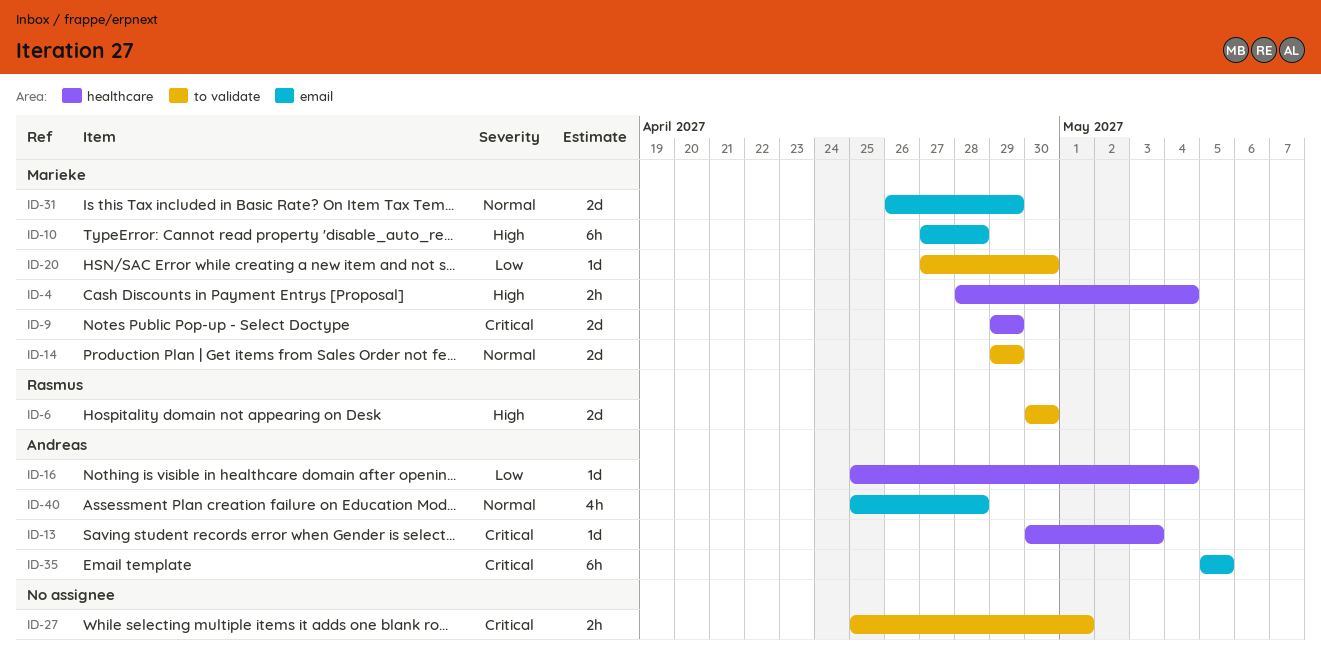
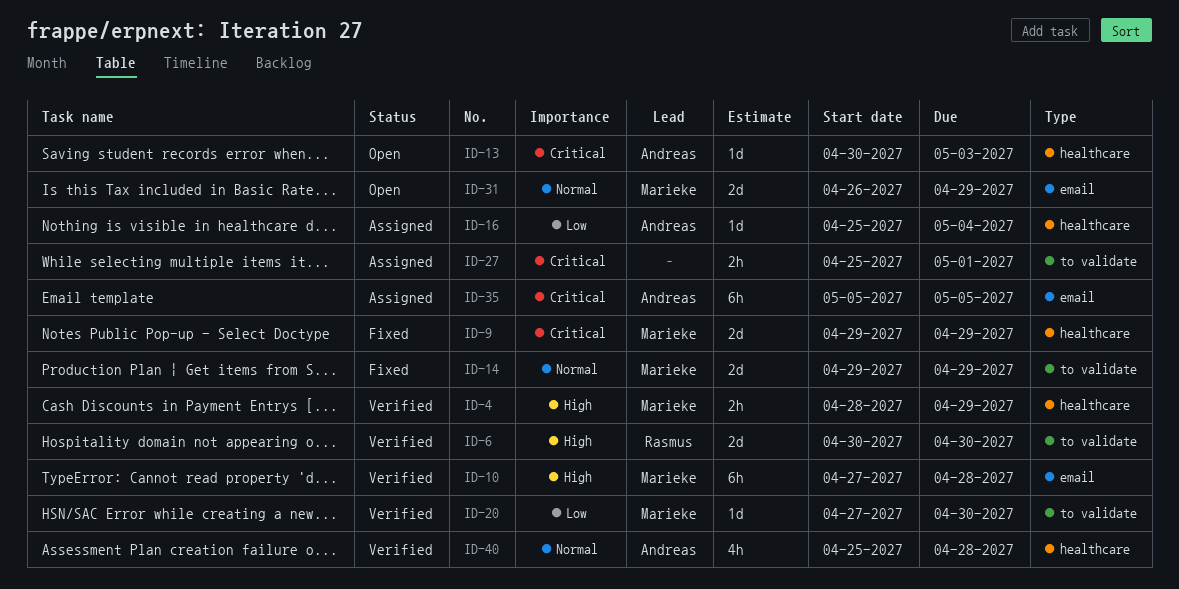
ID-4, due: May 4 -> Apr 29
ID-40, label: email -> healthcare

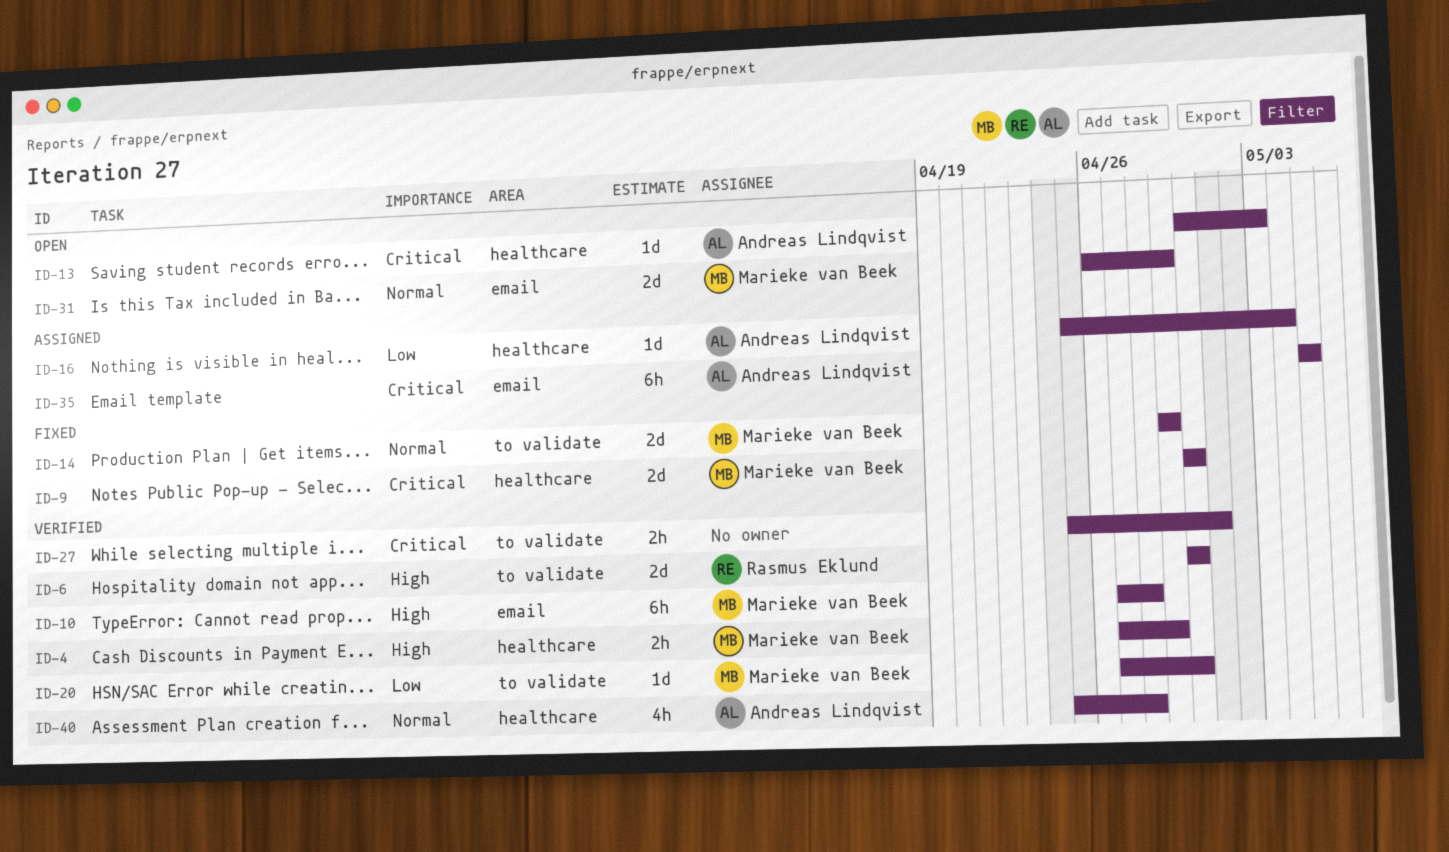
ID-4, start: Apr 28 -> Apr 27
ID-9, start: Apr 29 -> Apr 30
ID-9, due: Apr 29 -> Apr 30
ID-27, status: Assigned -> Verified

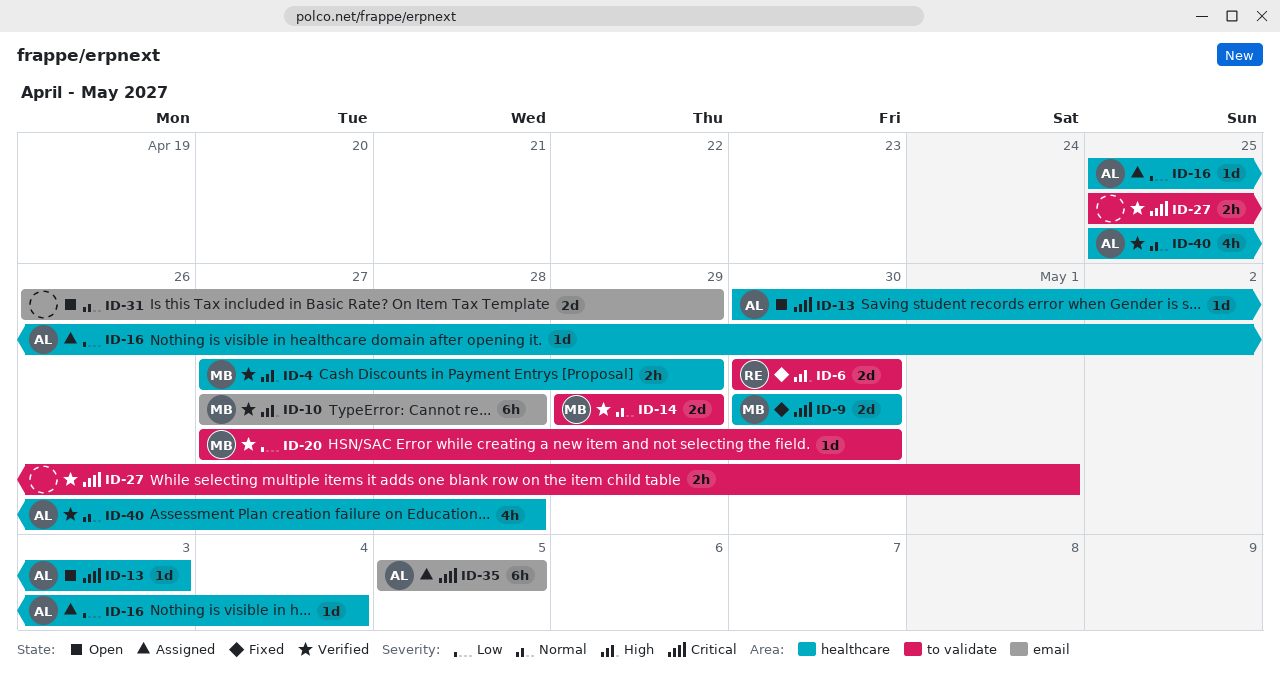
ID-6, status: Verified -> Fixed
ID-14, status: Fixed -> Verified
ID-31, owner: Marieke van Beek -> none

